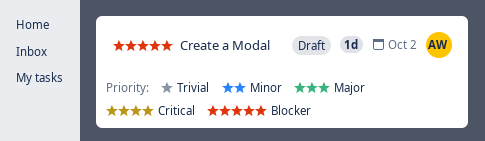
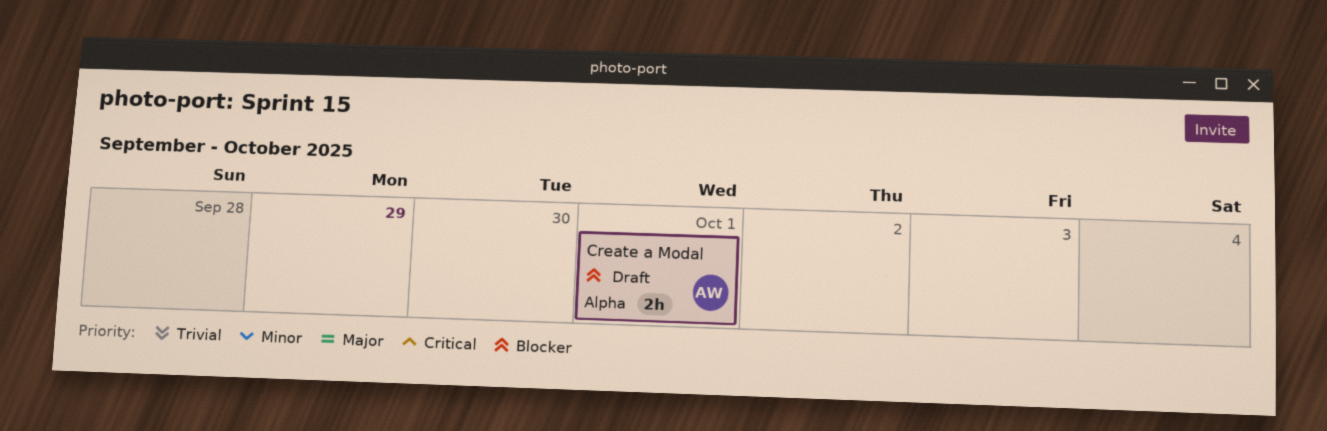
Create a Modal, estimate: 1d -> 2h
Create a Modal, due: Oct 2 -> Oct 1

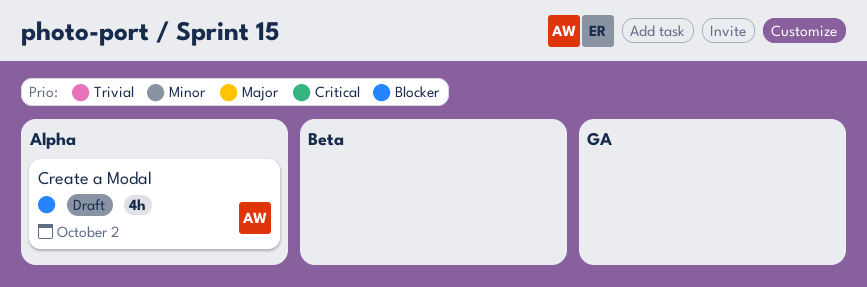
Create a Modal, estimate: 2h -> 4h
Create a Modal, due: Oct 1 -> Oct 2

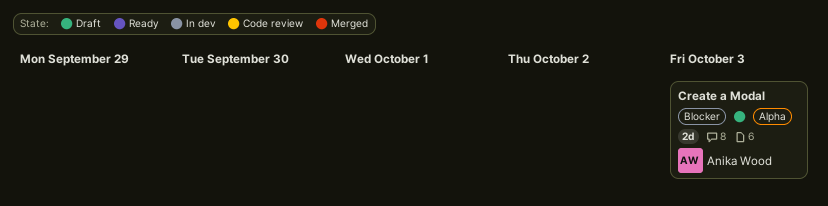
Create a Modal, estimate: 4h -> 2d
Create a Modal, due: Oct 2 -> Oct 3

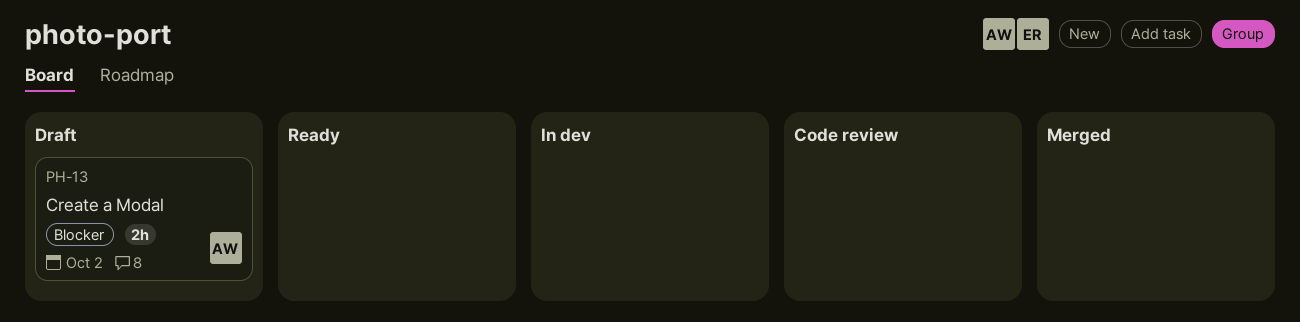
Create a Modal, estimate: 2d -> 2h
Create a Modal, due: Oct 3 -> Oct 2

